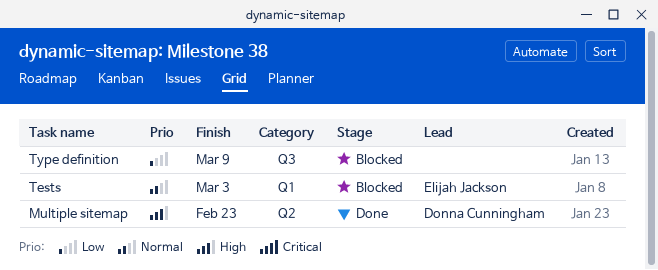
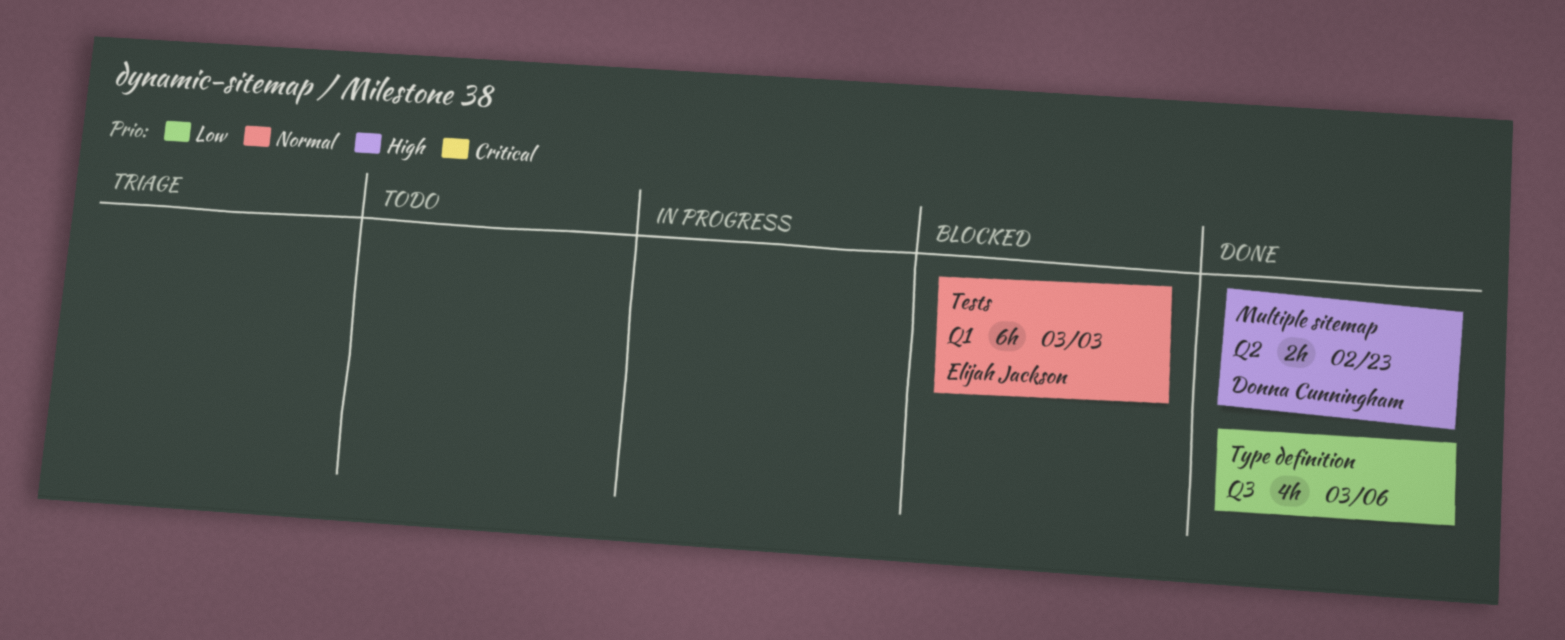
Type definition, status: Blocked -> Done
Type definition, due: Mar 9 -> Mar 6

